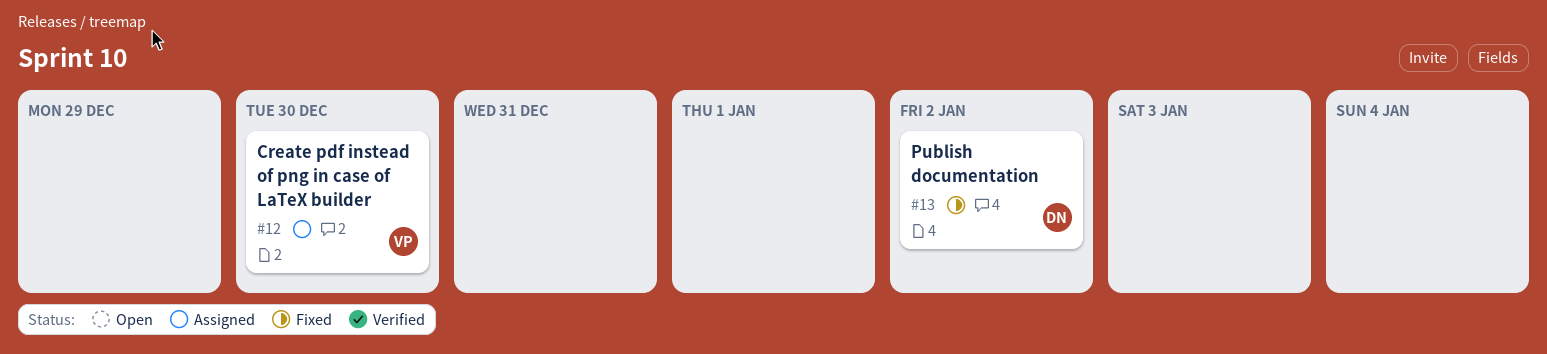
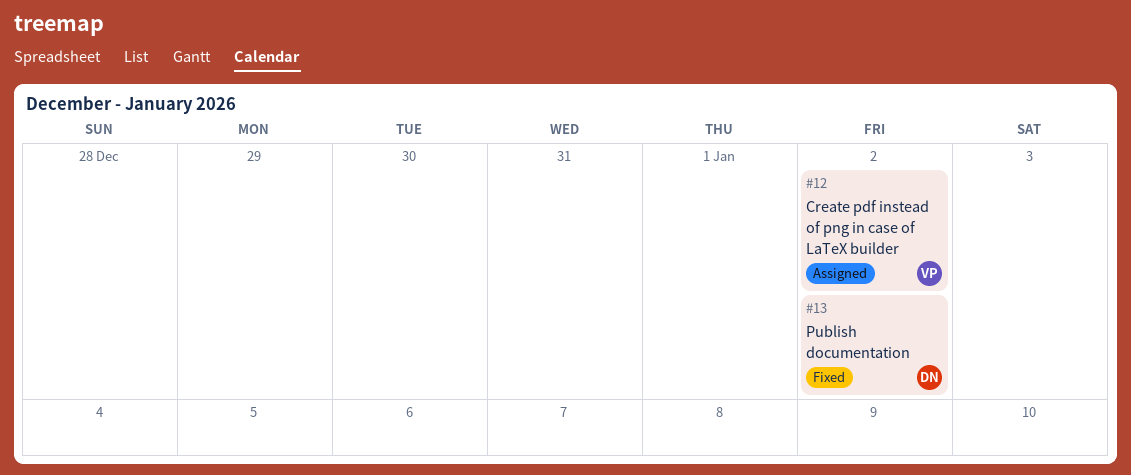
#12, due: Dec 30 -> Jan 2

